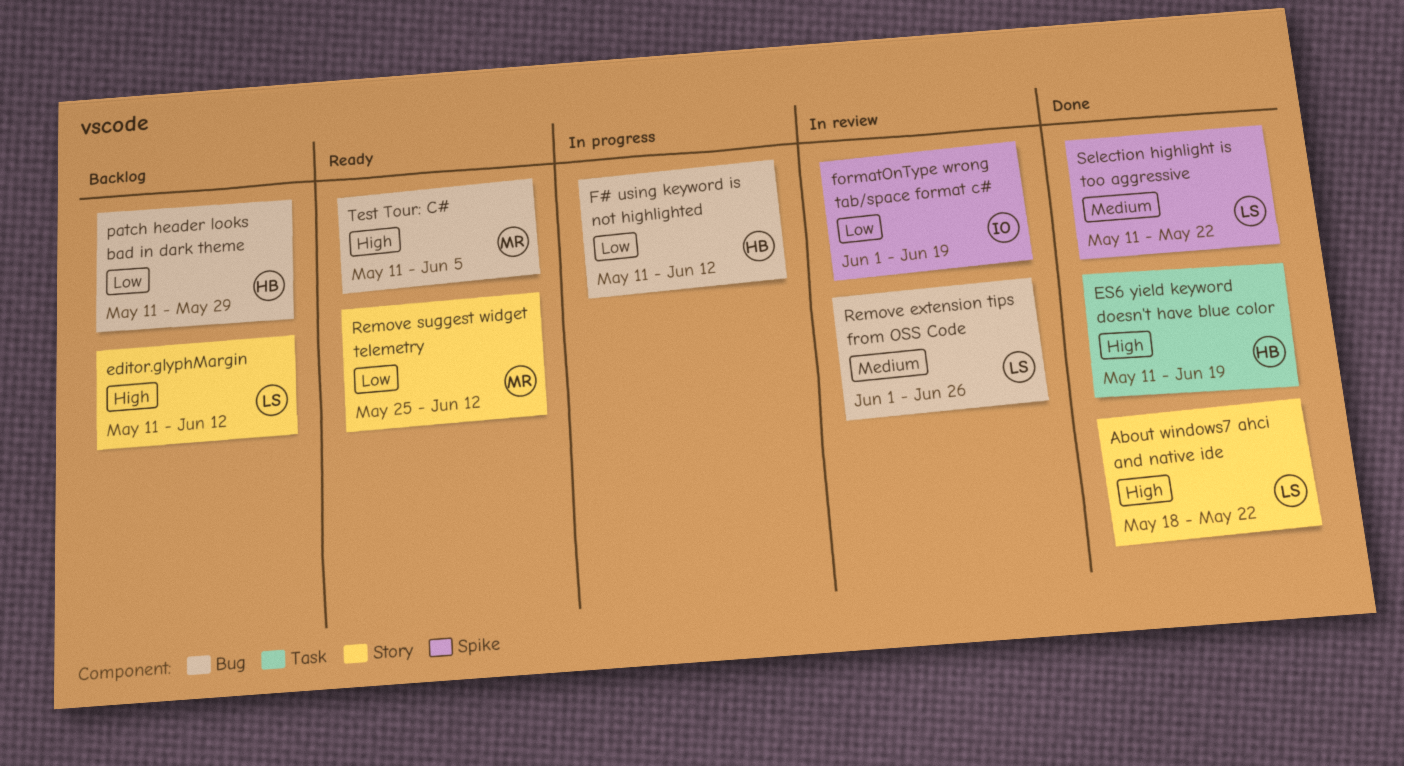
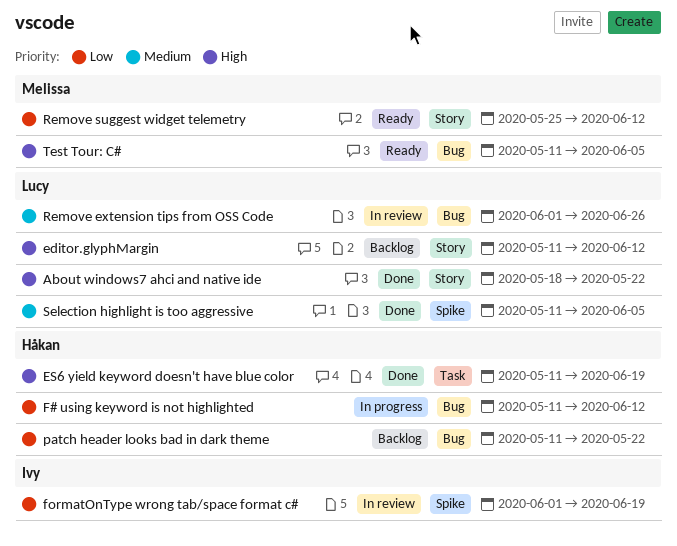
patch header looks bad in dark theme, due: May 29 -> May 22
Selection highlight is too aggressive, due: May 22 -> Jun 5

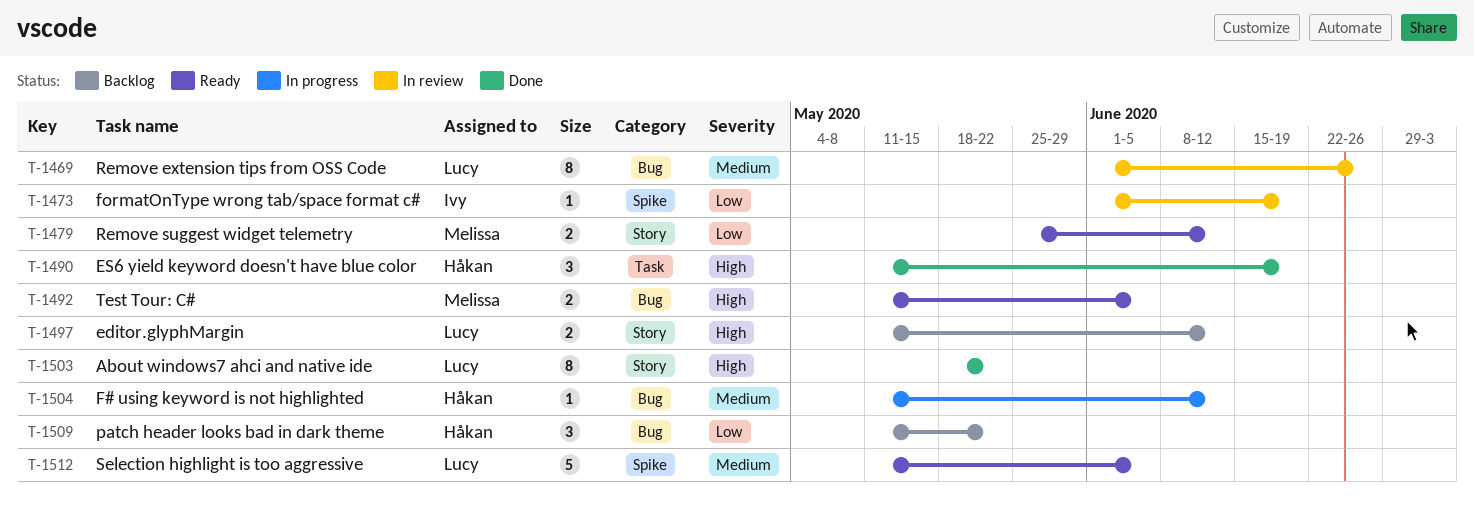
F# using keyword is not highlighted, priority: Low -> Medium
Selection highlight is too aggressive, status: Done -> Ready

